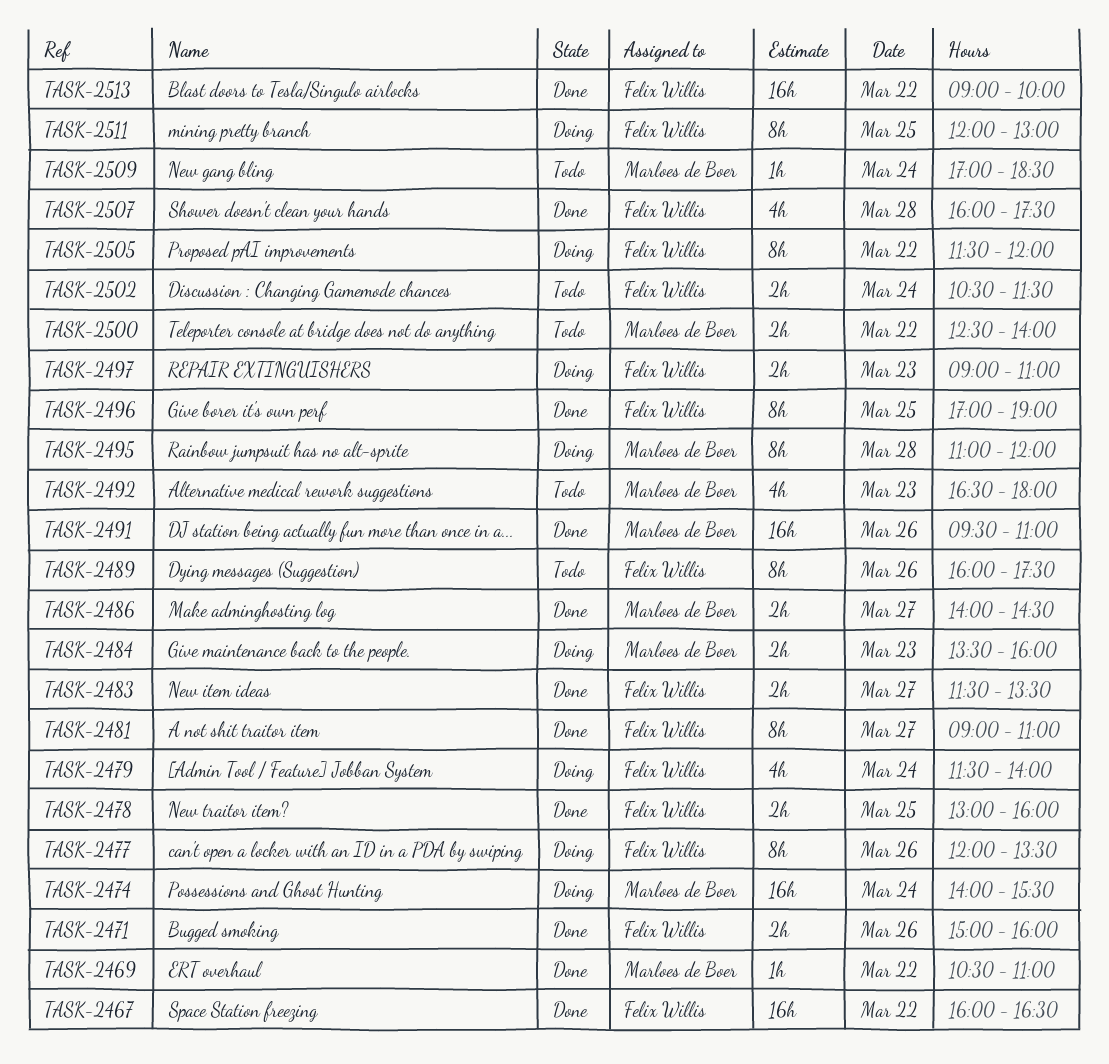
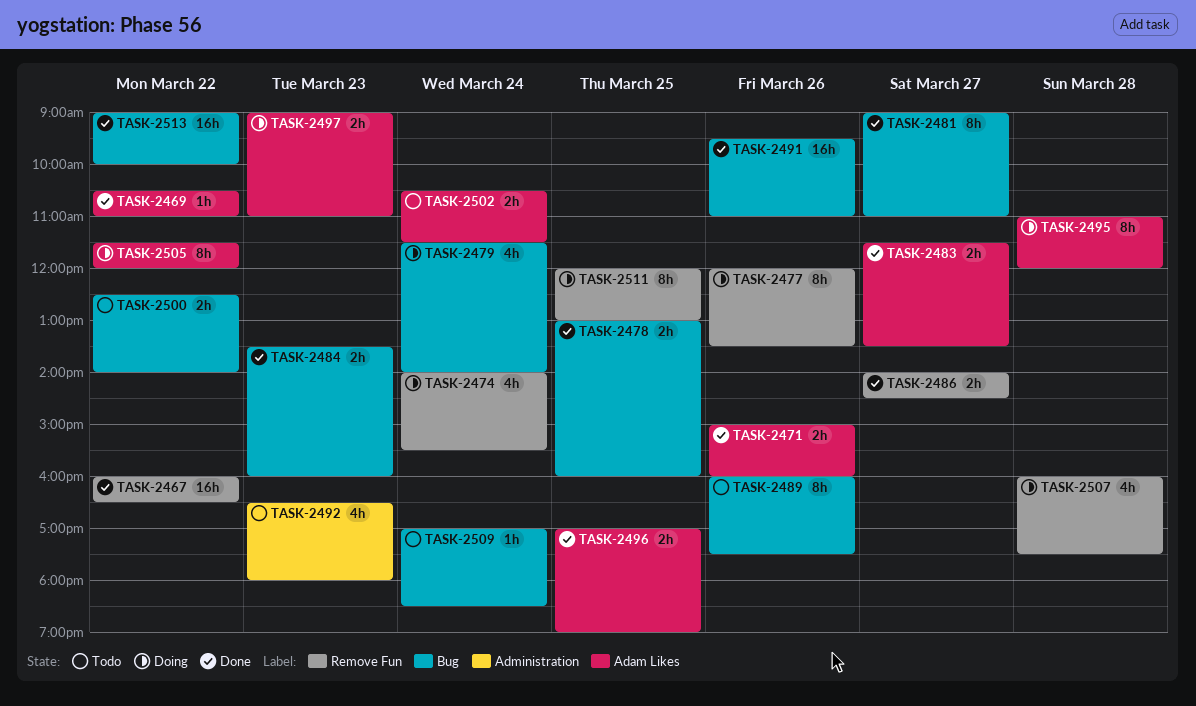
TASK-2474, estimate: 16h -> 4h
TASK-2484, status: Doing -> Done
TASK-2496, estimate: 8h -> 2h
TASK-2507, status: Done -> Doing

